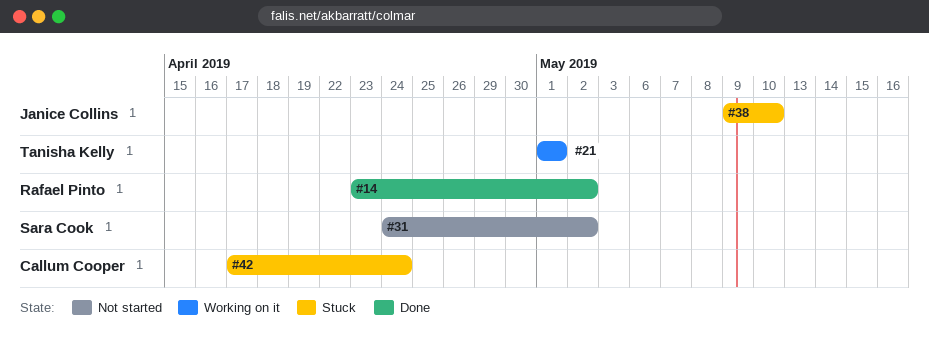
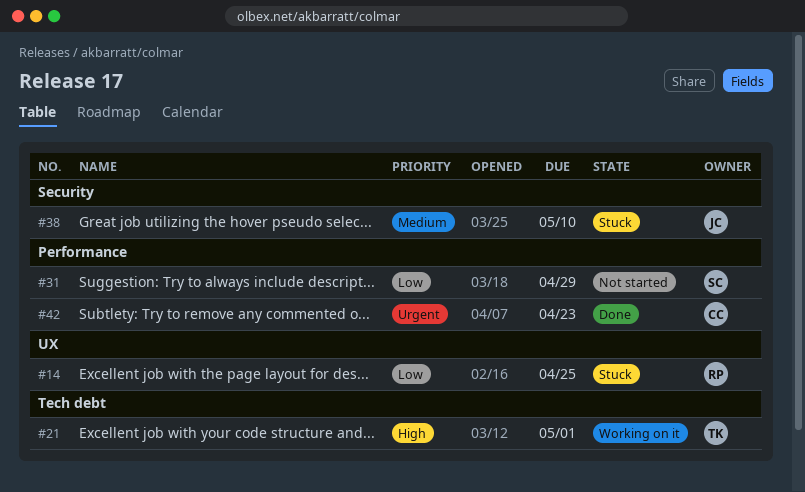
#14, status: Done -> Stuck
#14, due: May 2 -> Apr 25
#31, due: May 2 -> Apr 29
#42, status: Stuck -> Done
#42, due: Apr 24 -> Apr 23

